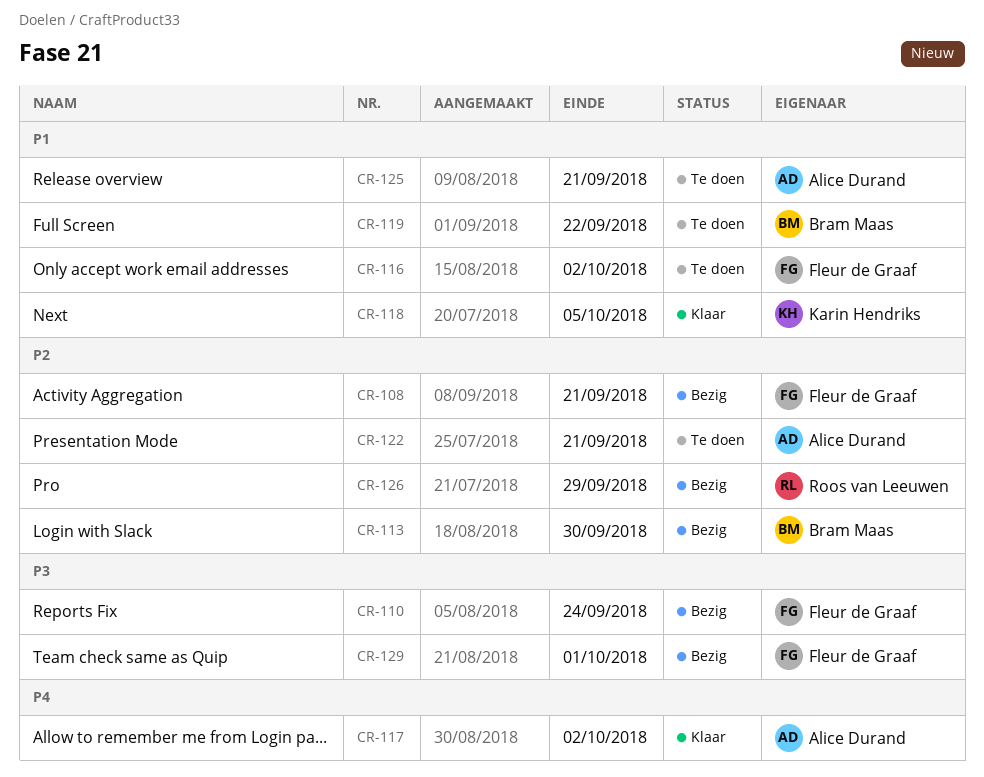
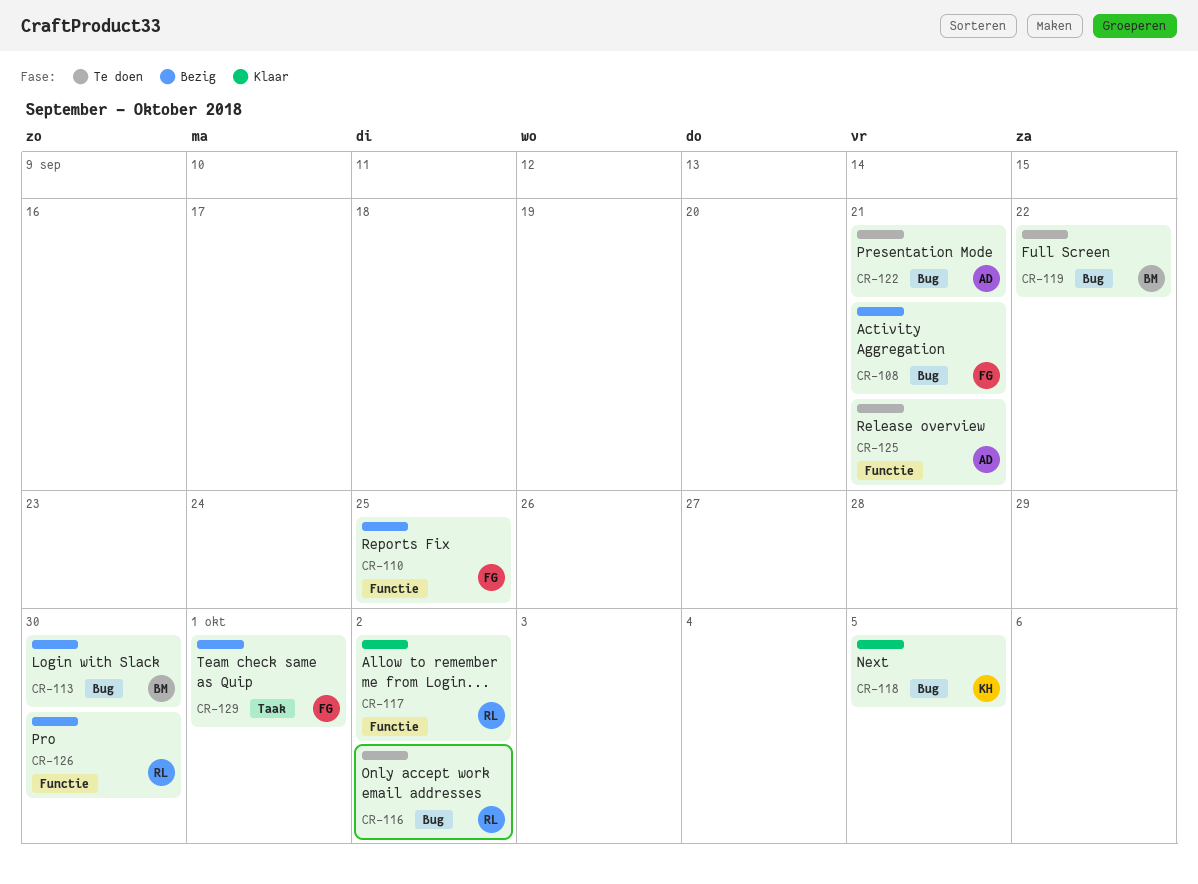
CR-110, due: Sep 24 -> Sep 25
CR-116, owner: Fleur de Graaf -> Roos van Leeuwen
CR-117, owner: Alice Durand -> Roos van Leeuwen
CR-126, due: Sep 29 -> Sep 30

